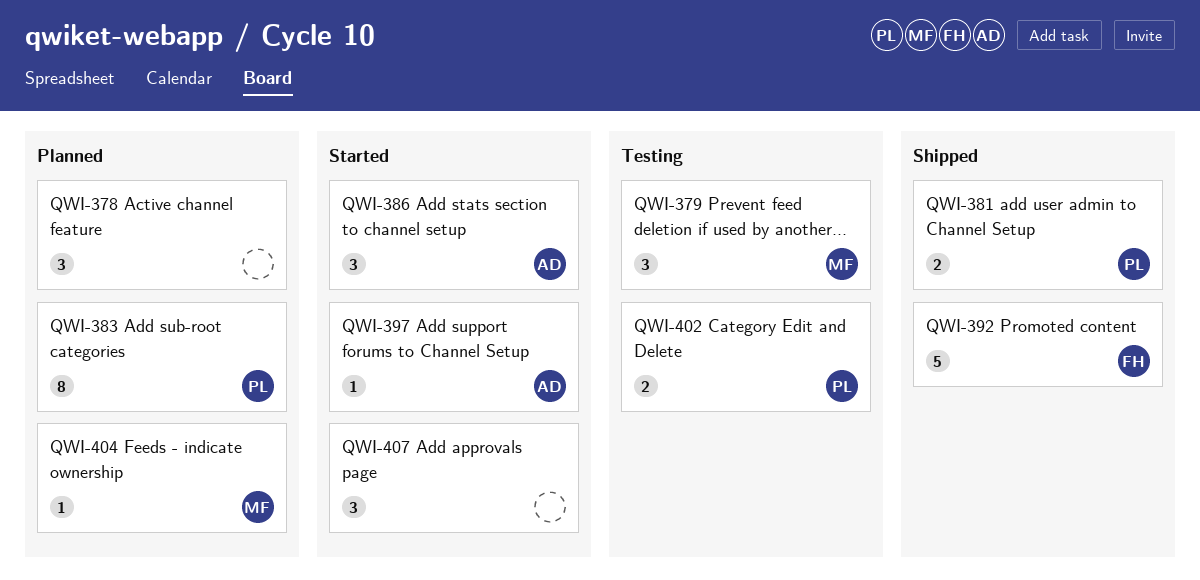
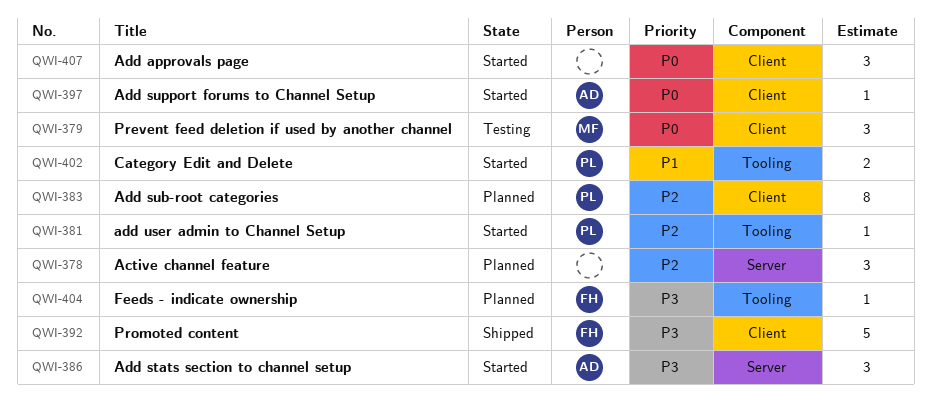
QWI-381, status: Shipped -> Started
QWI-381, estimate: 2 -> 1
QWI-402, status: Testing -> Started
QWI-404, owner: MF -> FH

